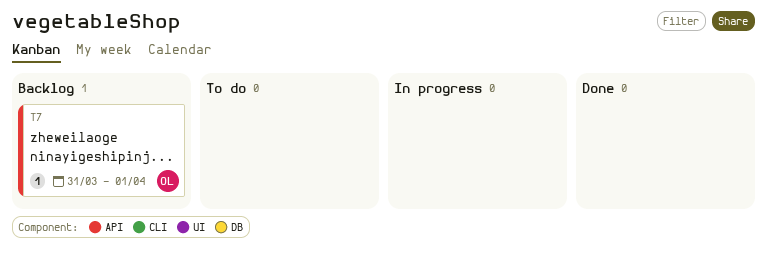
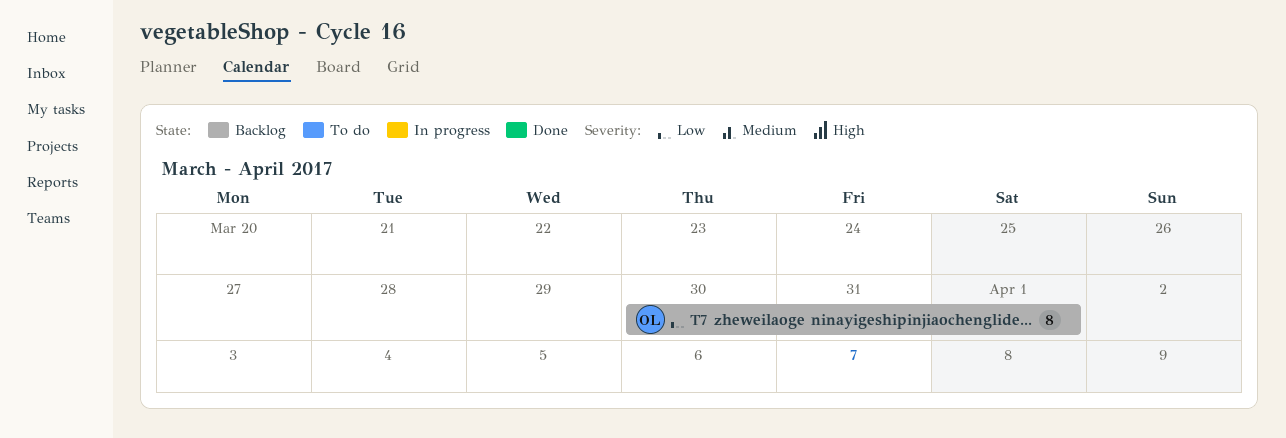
T7, estimate: 1 -> 8
T7, start: Mar 31 -> Mar 30

